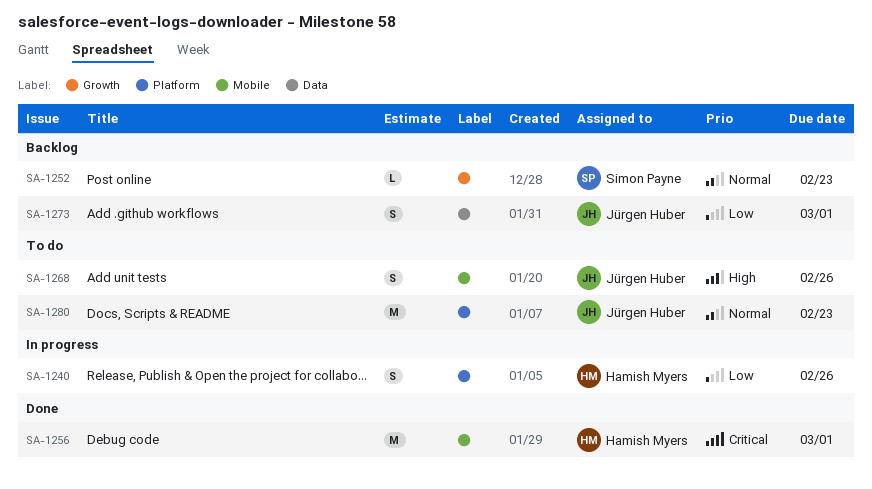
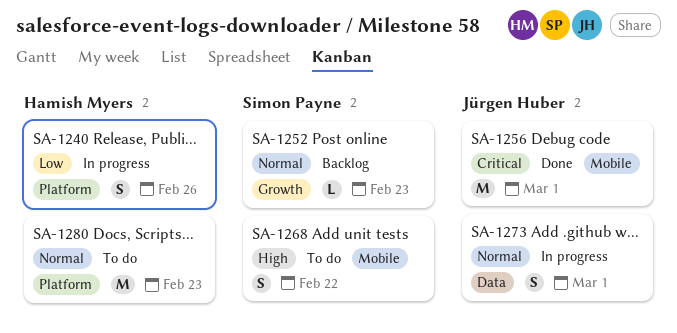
SA-1256, owner: Hamish Myers -> Jürgen Huber
SA-1268, owner: Jürgen Huber -> Simon Payne
SA-1268, due: Feb 26 -> Feb 22
SA-1273, status: Backlog -> In progress
SA-1273, priority: Low -> Normal
SA-1280, owner: Jürgen Huber -> Hamish Myers

